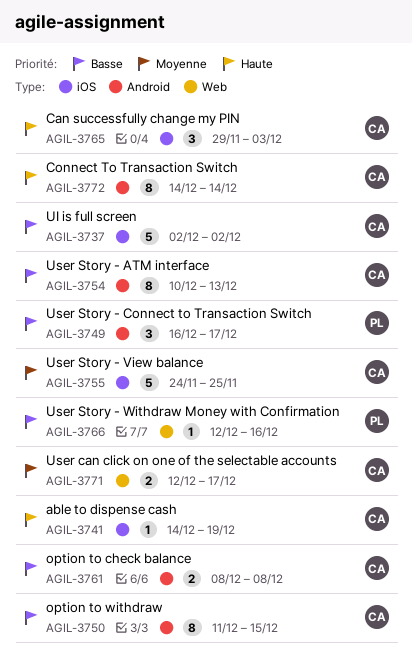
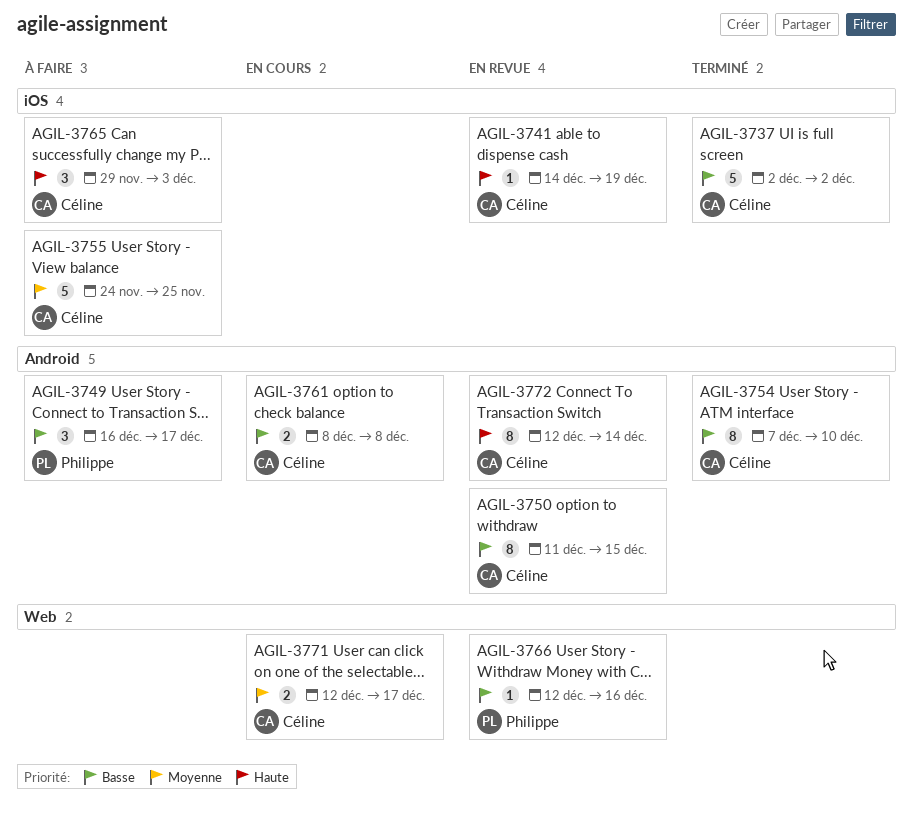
AGIL-3754, start: Dec 10 -> Dec 7
AGIL-3754, due: Dec 13 -> Dec 10
AGIL-3772, start: Dec 14 -> Dec 12

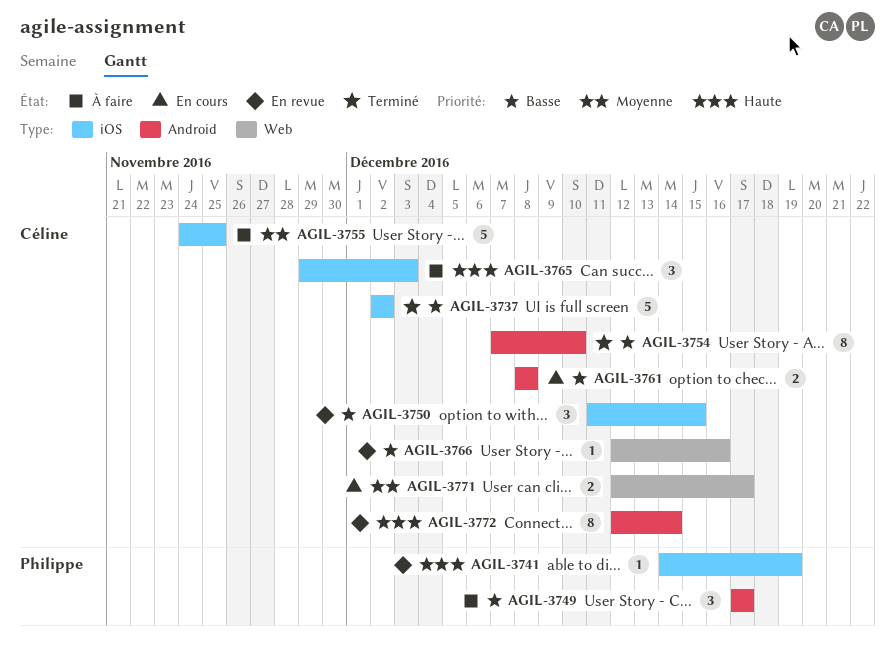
AGIL-3741, owner: Céline -> Philippe
AGIL-3749, start: Dec 16 -> Dec 17
AGIL-3750, label: Android -> iOS
AGIL-3750, estimate: 8 -> 3
AGIL-3766, owner: Philippe -> Céline

